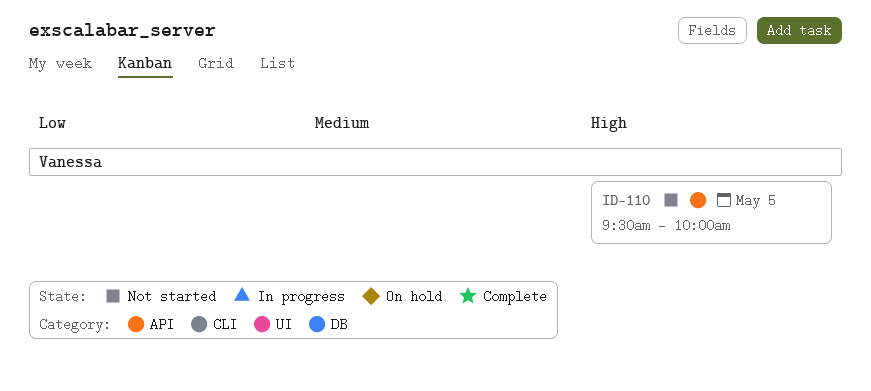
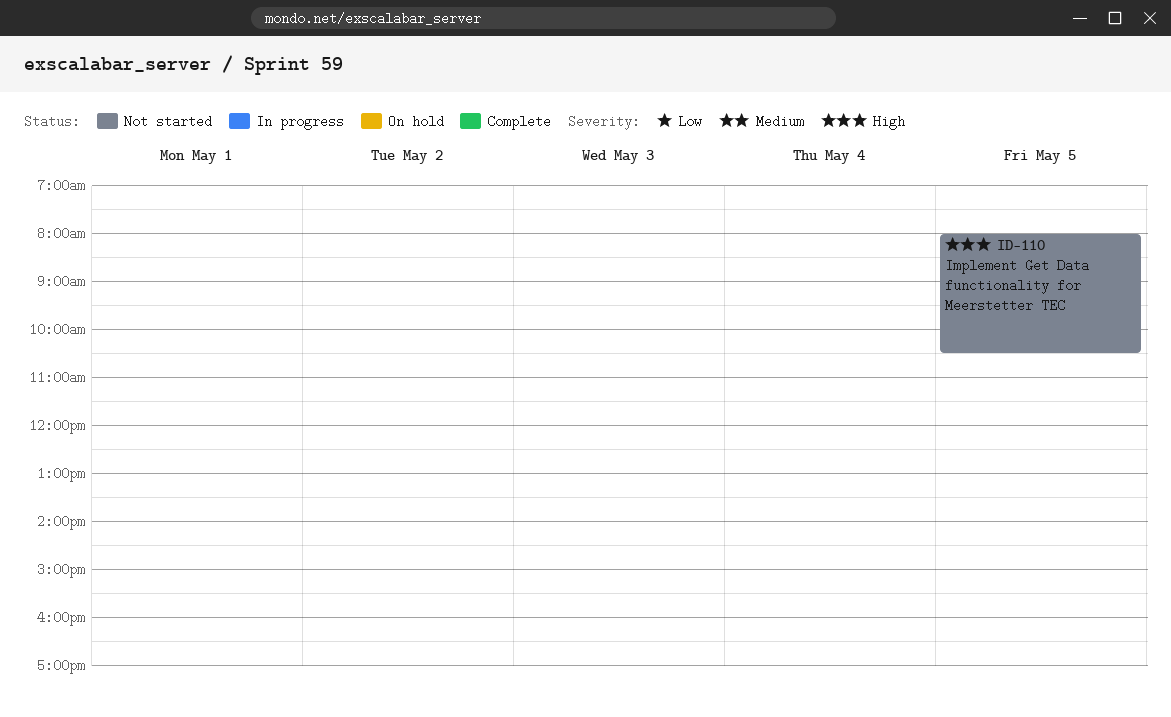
ID-110, begins: 09:30 -> 08:00
ID-110, ends: 10:00 -> 10:30

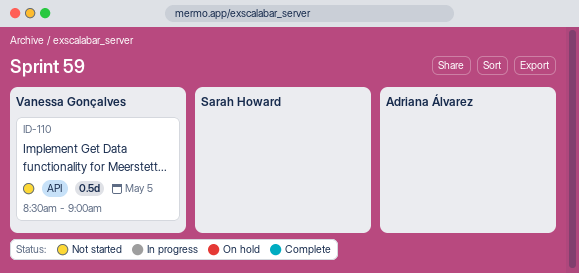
ID-110, begins: 08:00 -> 08:30
ID-110, ends: 10:30 -> 09:00

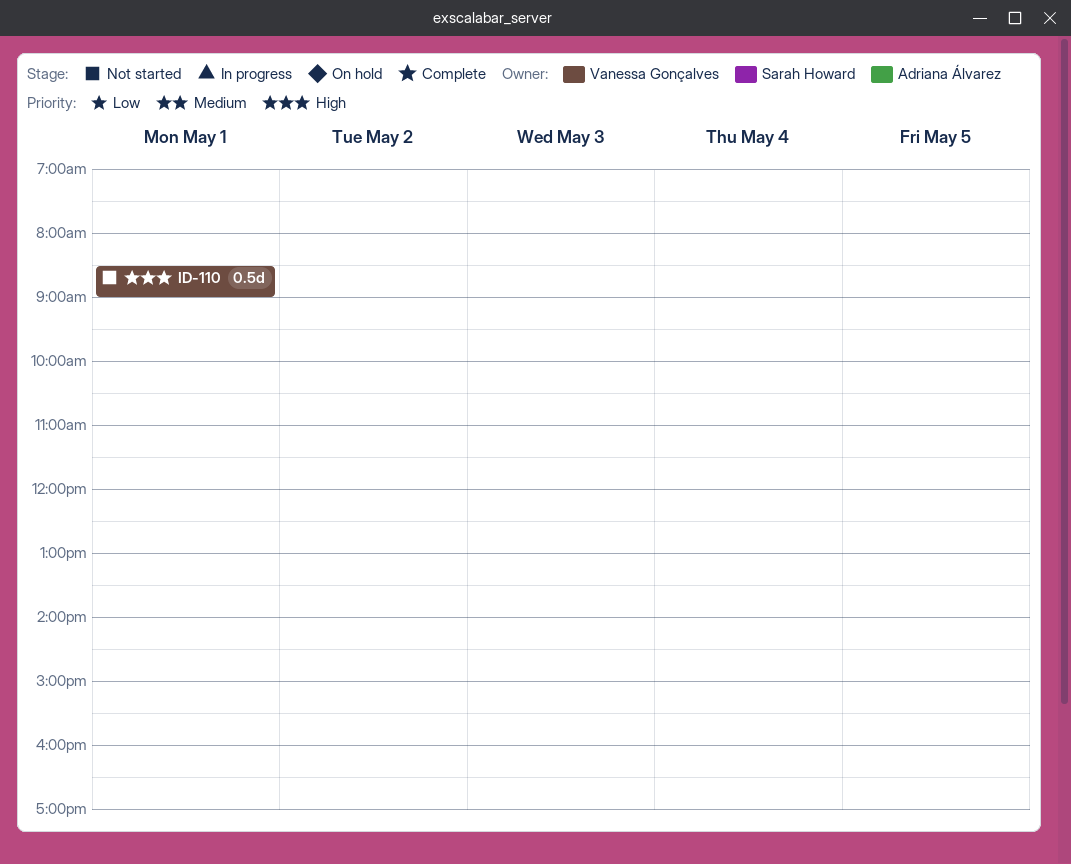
ID-110, day: May 5 -> May 1

